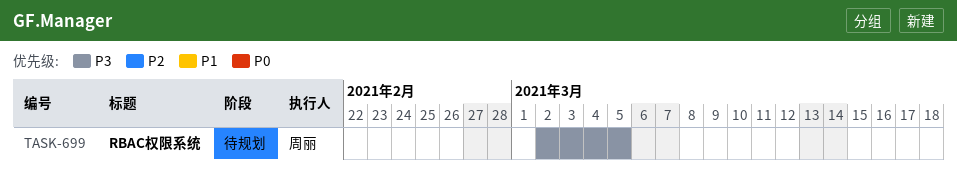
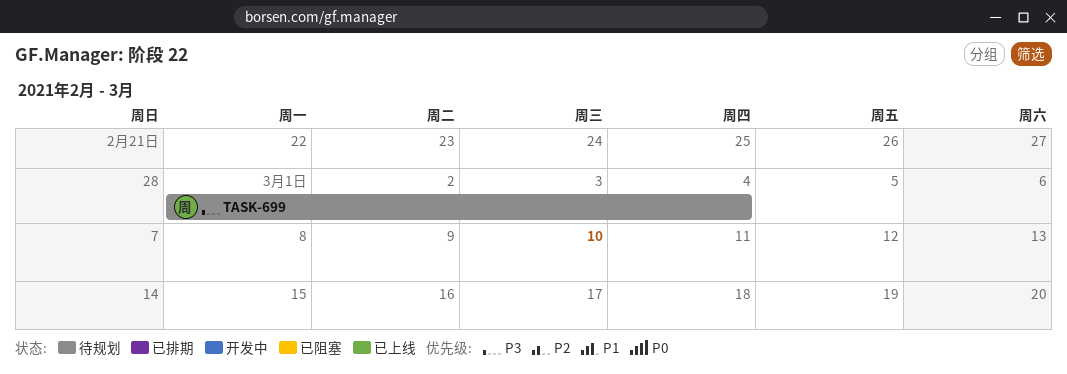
TASK-699, start: Mar 2 -> Mar 1
TASK-699, due: Mar 5 -> Mar 4

